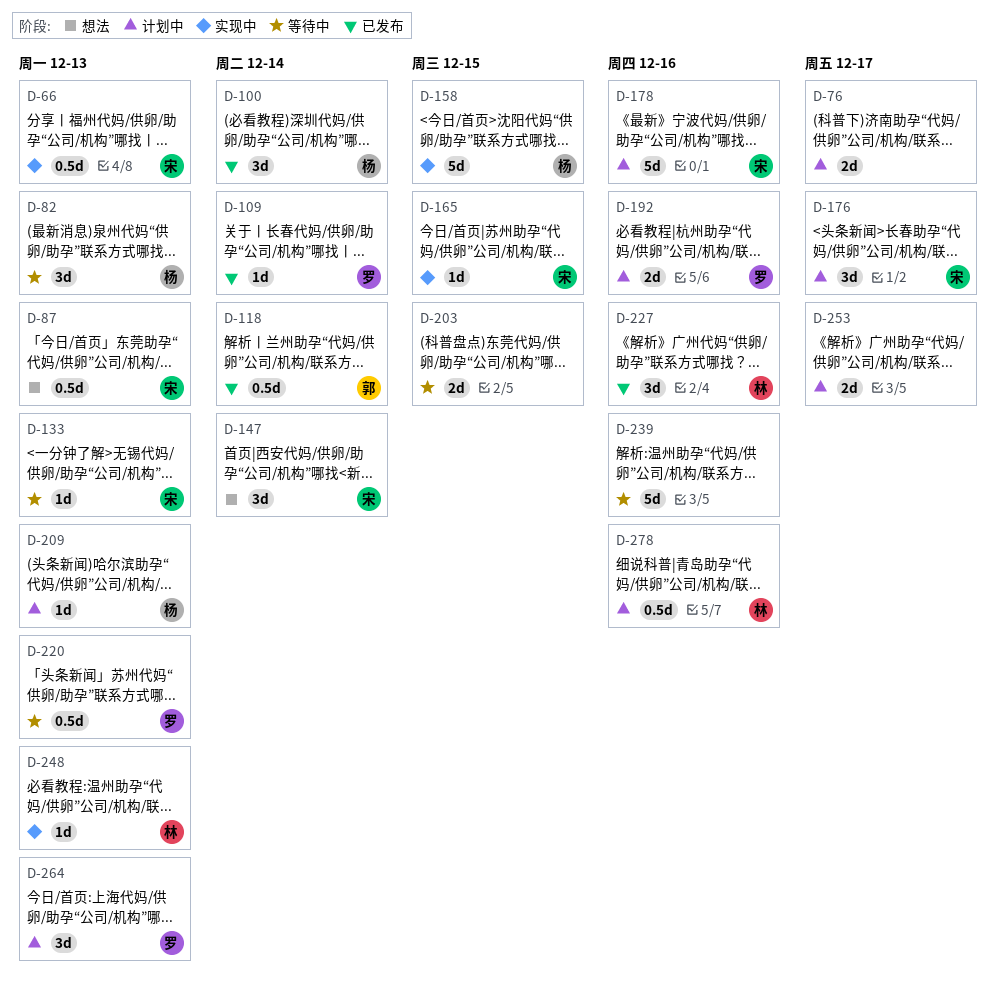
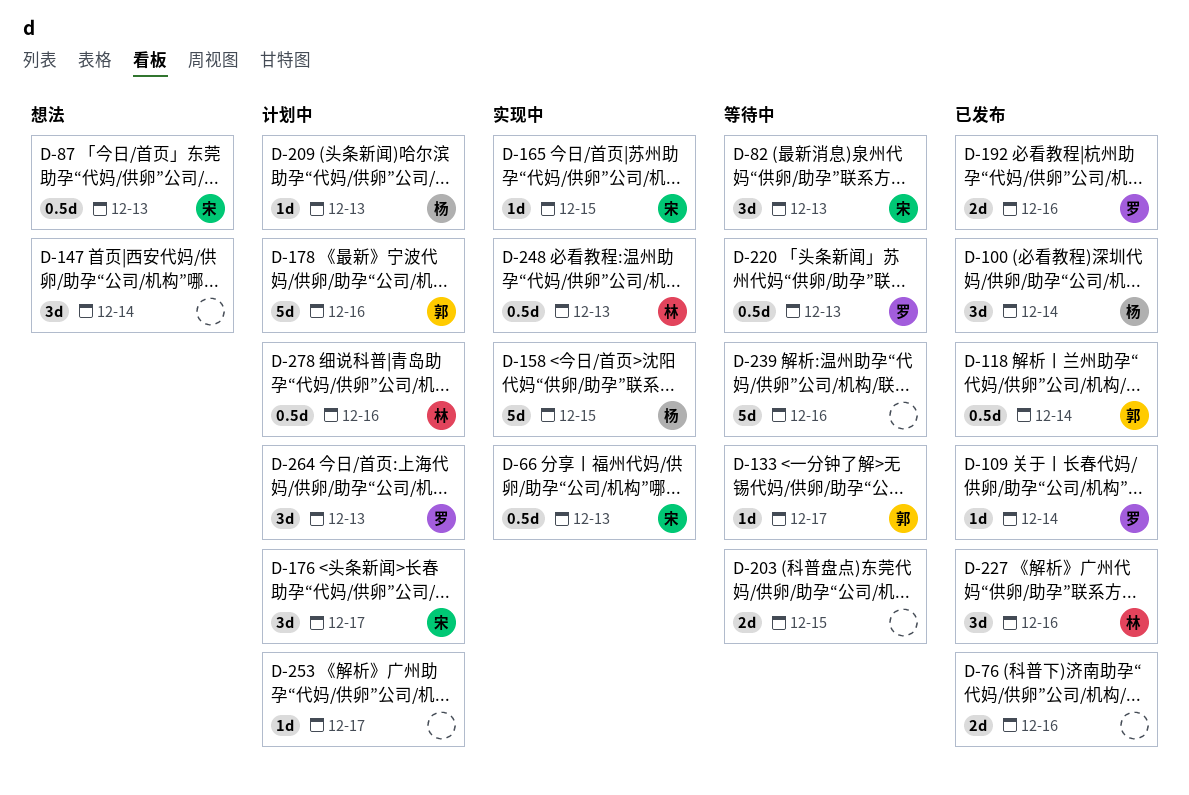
D-76, status: 计划中 -> 已发布
D-76, due: Dec 17 -> Dec 16
D-82, owner: 杨 -> 宋
D-133, owner: 宋 -> 郭
D-133, due: Dec 13 -> Dec 17
D-147, owner: 宋 -> none
D-178, owner: 宋 -> 郭
D-192, status: 计划中 -> 已发布
D-248, estimate: 1d -> 0.5d
D-253, estimate: 2d -> 1d

